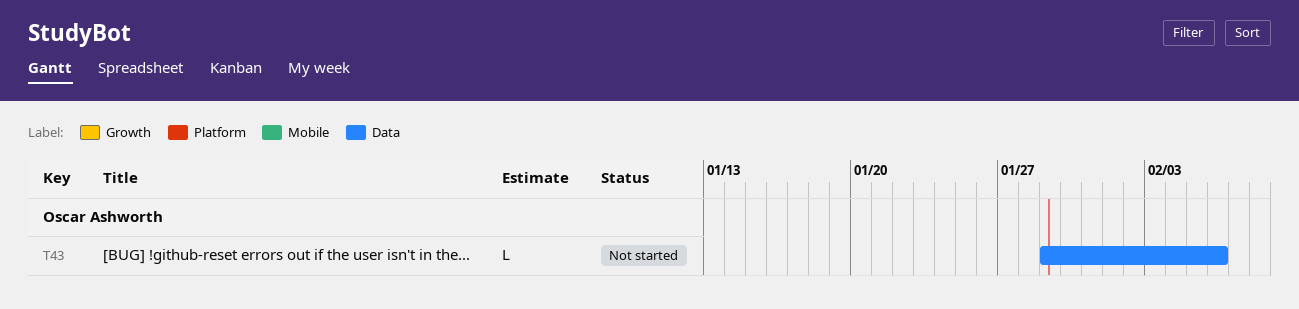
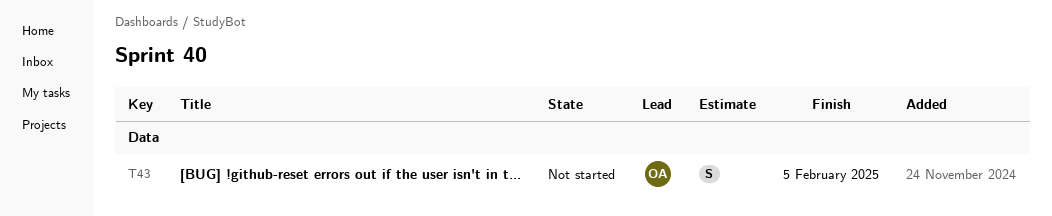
T43, estimate: L -> S
T43, due: Feb 6 -> Feb 5

